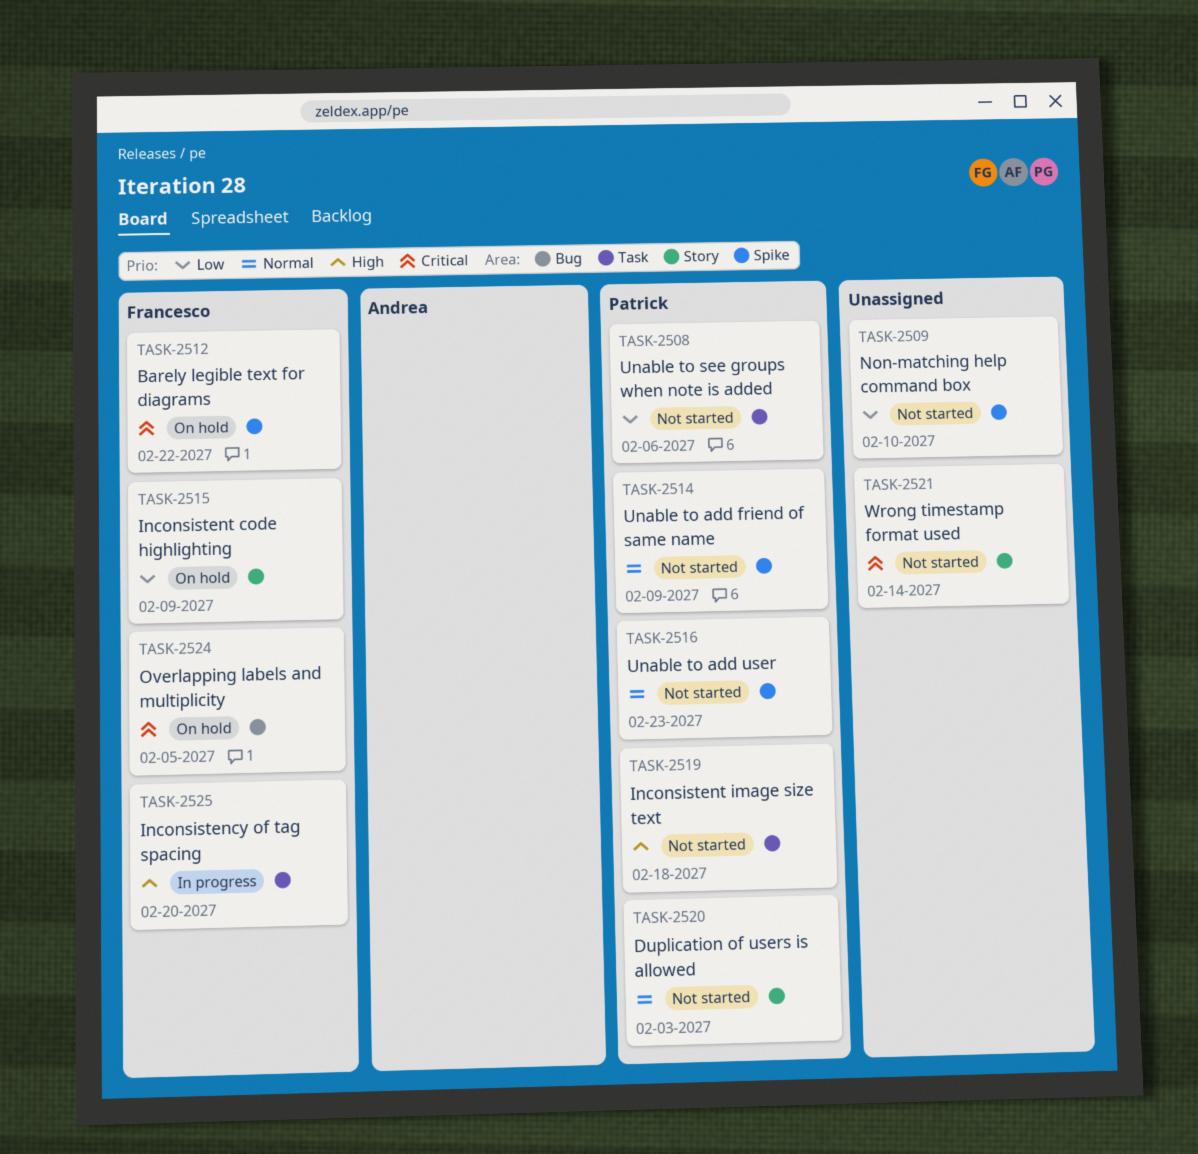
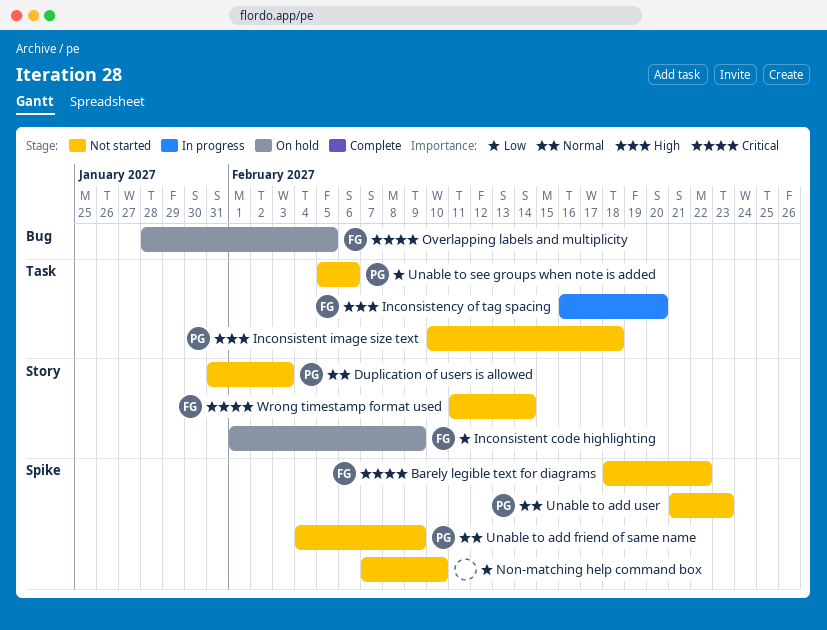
Barely legible text for diagrams, status: On hold -> Not started
Wrong timestamp format used, owner: none -> Francesco

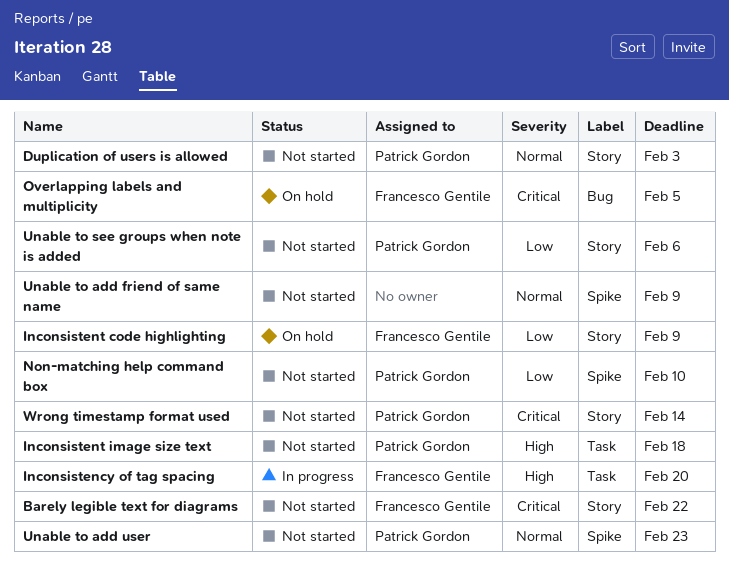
Barely legible text for diagrams, label: Spike -> Story
Non-matching help command box, owner: none -> Patrick Gordon
Unable to add friend of same name, owner: Patrick Gordon -> none
Unable to see groups when note is added, label: Task -> Story
Wrong timestamp format used, owner: Francesco Gentile -> Patrick Gordon

